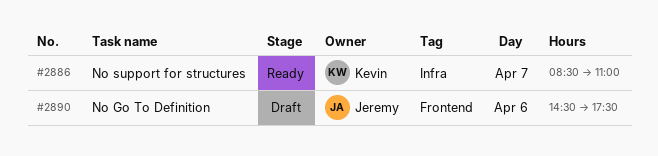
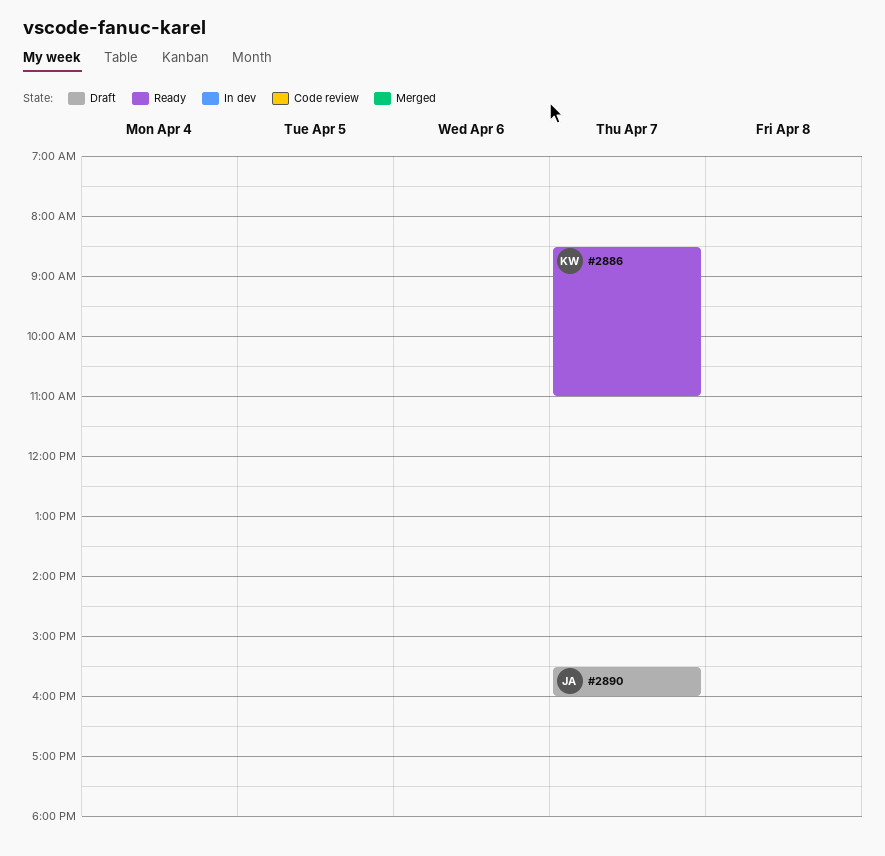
#2890, day: Apr 6 -> Apr 7
#2890, begins: 14:30 -> 15:30
#2890, ends: 17:30 -> 16:00

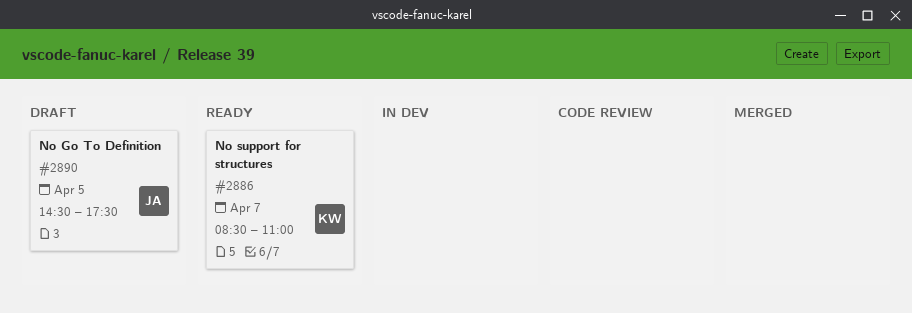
#2890, day: Apr 7 -> Apr 5
#2890, begins: 15:30 -> 14:30
#2890, ends: 16:00 -> 17:30

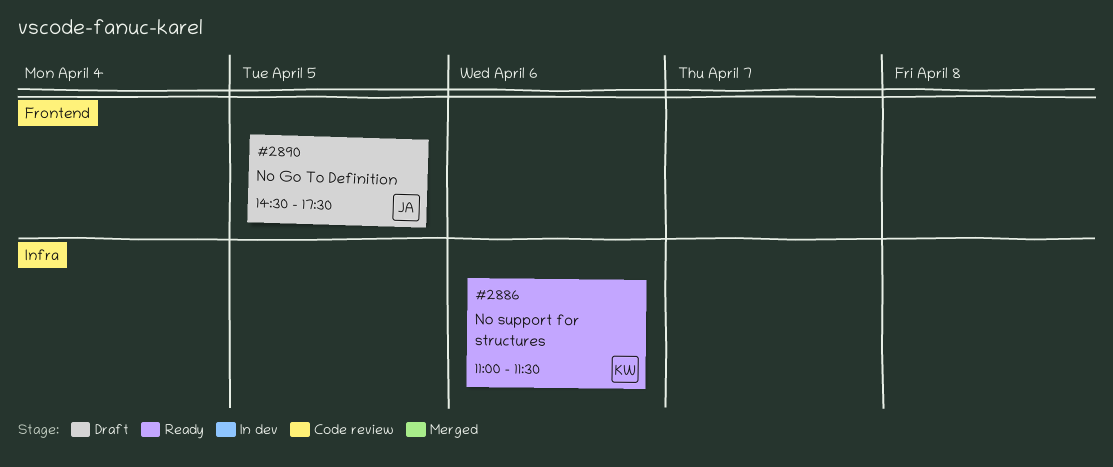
#2886, day: Apr 7 -> Apr 6
#2886, begins: 08:30 -> 11:00
#2886, ends: 11:00 -> 11:30

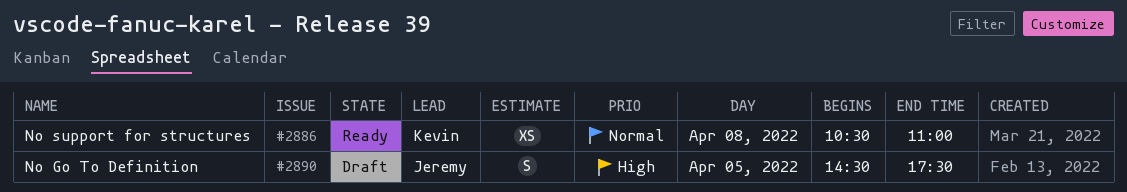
#2886, day: Apr 6 -> Apr 8
#2886, begins: 11:00 -> 10:30
#2886, ends: 11:30 -> 11:00

